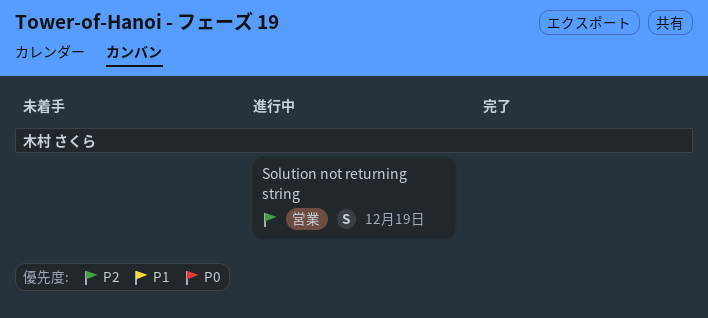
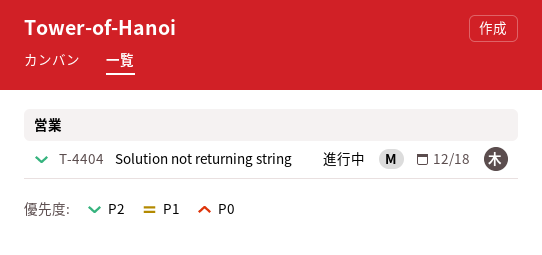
Solution not returning string, estimate: S -> M
Solution not returning string, due: Dec 19 -> Dec 18

